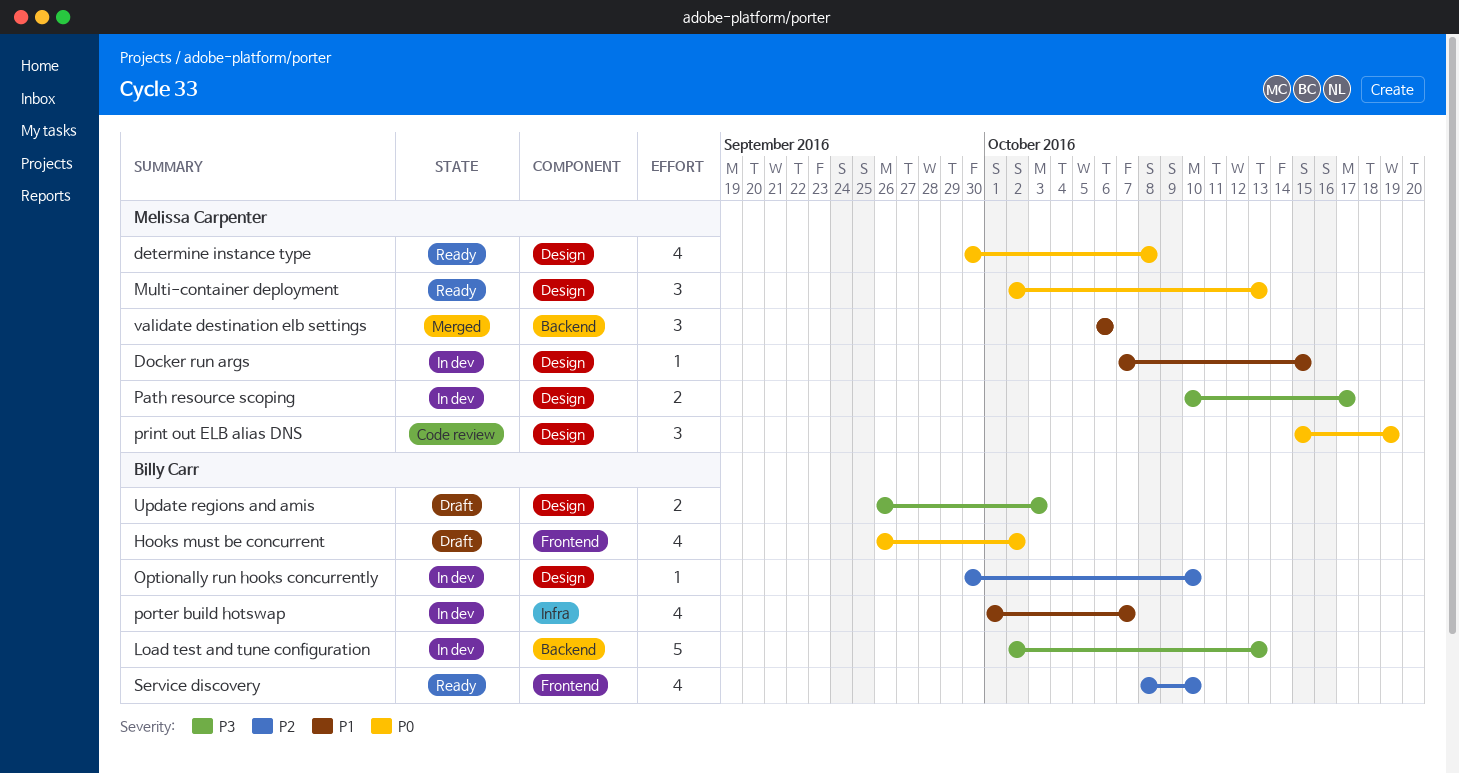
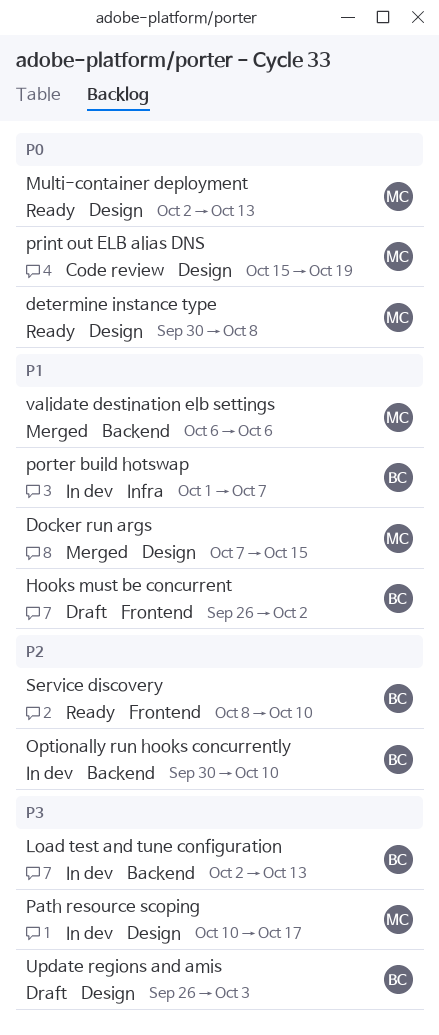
Docker run args, status: In dev -> Merged
Hooks must be concurrent, priority: P0 -> P1
Optionally run hooks concurrently, label: Design -> Backend

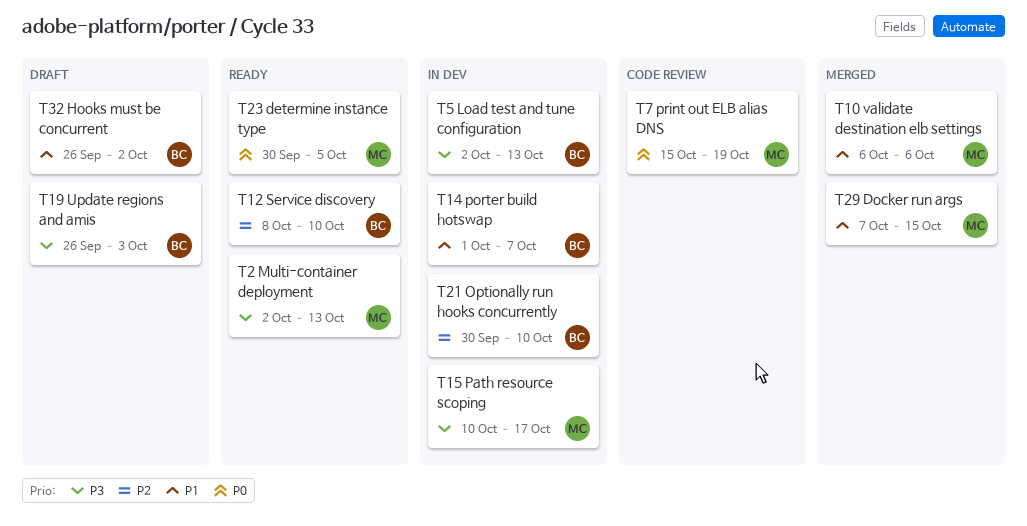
determine instance type, due: Oct 8 -> Oct 5
Multi-container deployment, priority: P0 -> P3

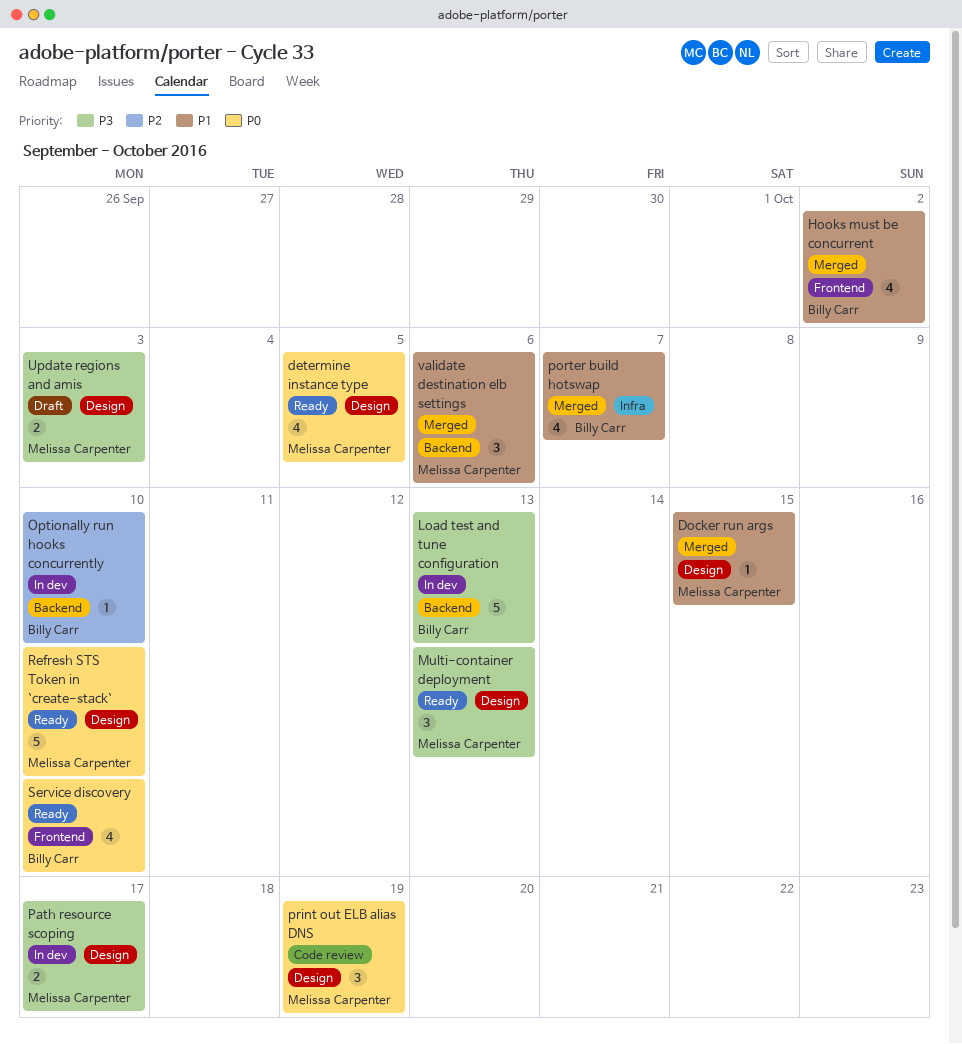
Hooks must be concurrent, status: Draft -> Merged
porter build hotswap, status: In dev -> Merged
Refresh STS Token in `create-stack`: none -> present
Service discovery, priority: P2 -> P0
Update regions and amis, owner: Billy Carr -> Melissa Carpenter

